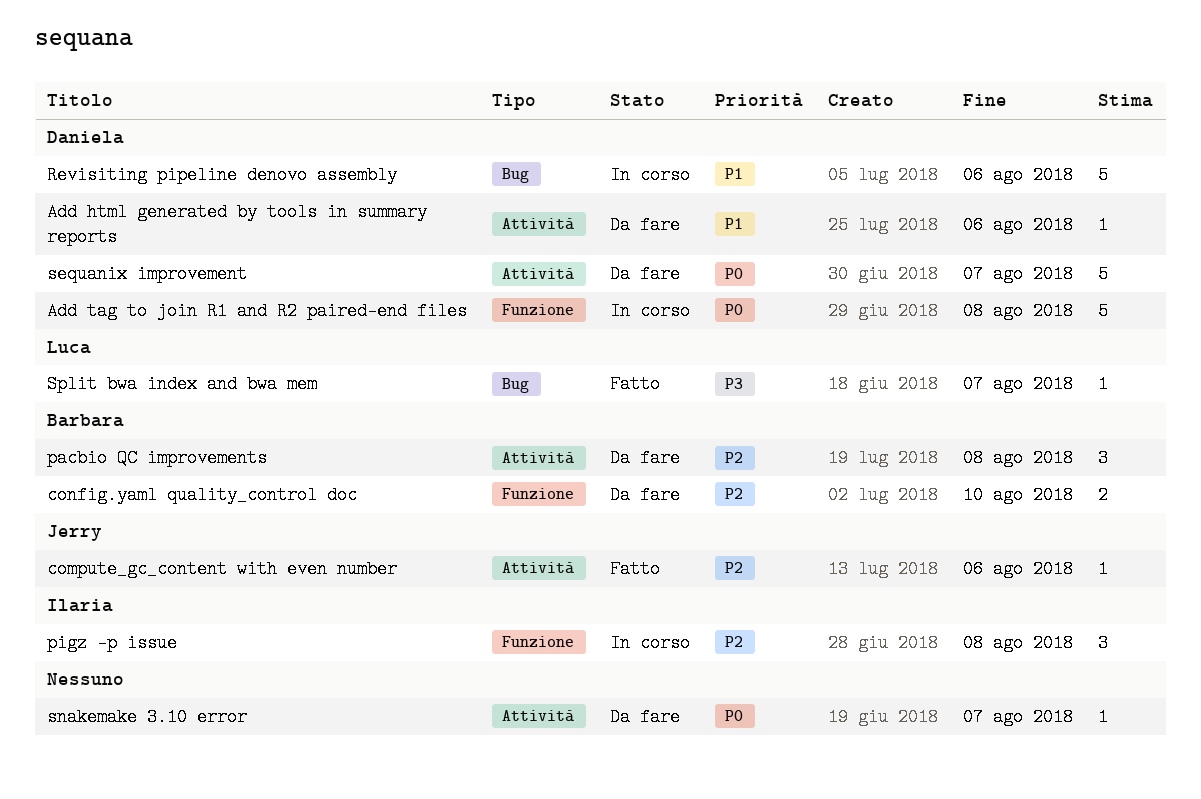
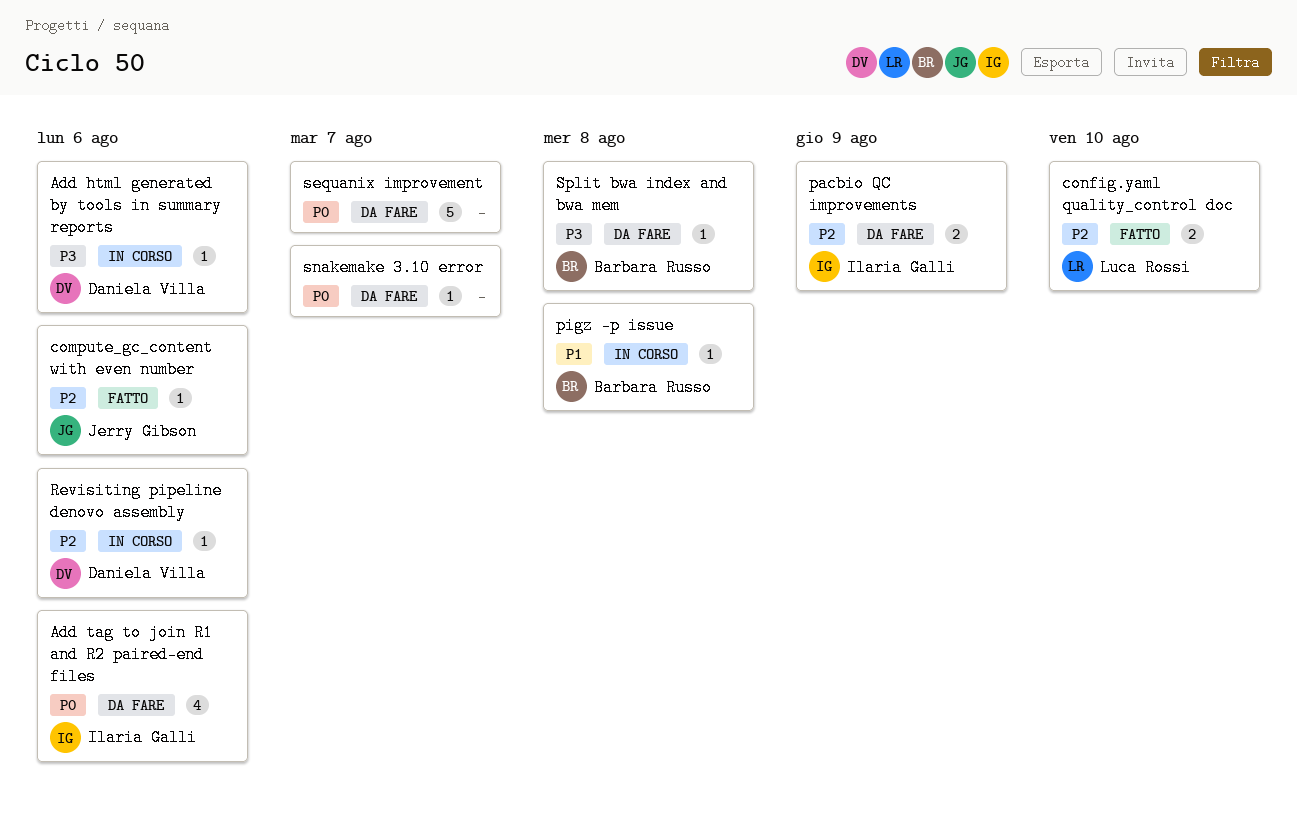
Add html generated by tools in summary reports, status: Da fare -> In corso
Add html generated by tools in summary reports, priority: P1 -> P3
Add tag to join R1 and R2 paired-end files, status: In corso -> Da fare
Add tag to join R1 and R2 paired-end files, owner: Daniela Villa -> Ilaria Galli
Add tag to join R1 and R2 paired-end files, estimate: 5 -> 4
Add tag to join R1 and R2 paired-end files, due: Aug 8 -> Aug 6
config.yaml quality_control doc, status: Da fare -> Fatto
config.yaml quality_control doc, owner: Barbara Russo -> Luca Rossi
pacbio QC improvements, owner: Barbara Russo -> Ilaria Galli
pacbio QC improvements, estimate: 3 -> 2
pacbio QC improvements, due: Aug 8 -> Aug 9
pigz -p issue, owner: Ilaria Galli -> Barbara Russo
pigz -p issue, priority: P2 -> P1
pigz -p issue, estimate: 3 -> 1
Revisiting pipeline denovo assembly, priority: P1 -> P2
Revisiting pipeline denovo assembly, estimate: 5 -> 1
sequanix improvement, owner: Daniela Villa -> none
Split bwa index and bwa mem, status: Fatto -> Da fare
Split bwa index and bwa mem, owner: Luca Rossi -> Barbara Russo
Split bwa index and bwa mem, due: Aug 7 -> Aug 8

